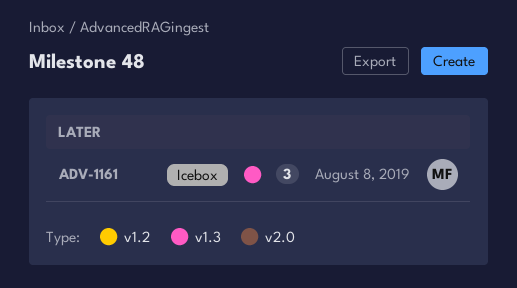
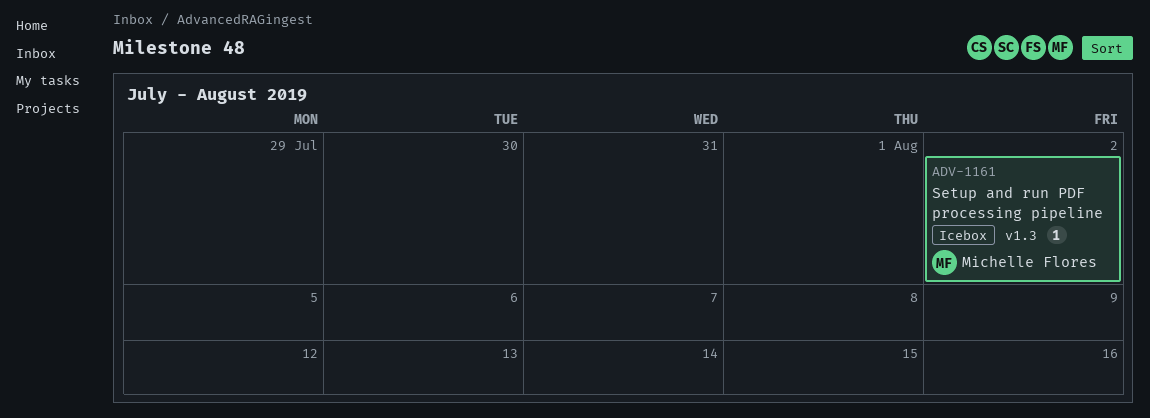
ADV-1161, estimate: 3 -> 1
ADV-1161, due: Aug 8 -> Aug 2

